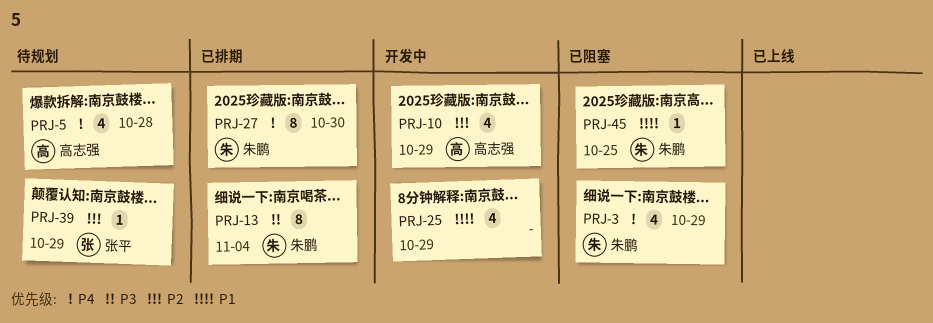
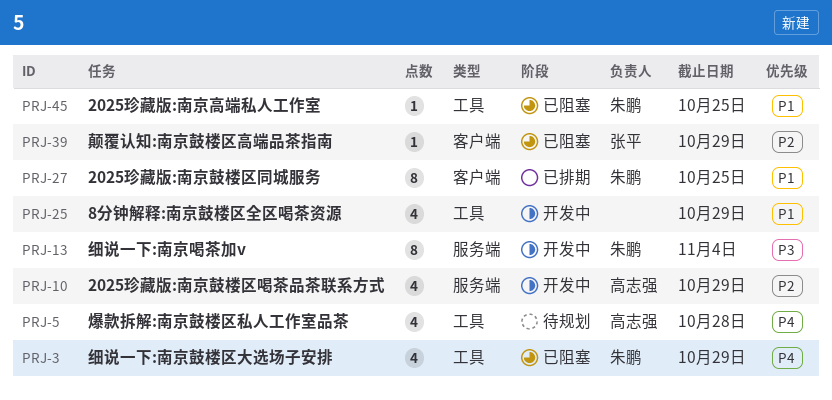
PRJ-13, status: 已排期 -> 开发中
PRJ-27, priority: P4 -> P1
PRJ-27, due: Oct 30 -> Oct 25
PRJ-39, status: 待规划 -> 已阻塞

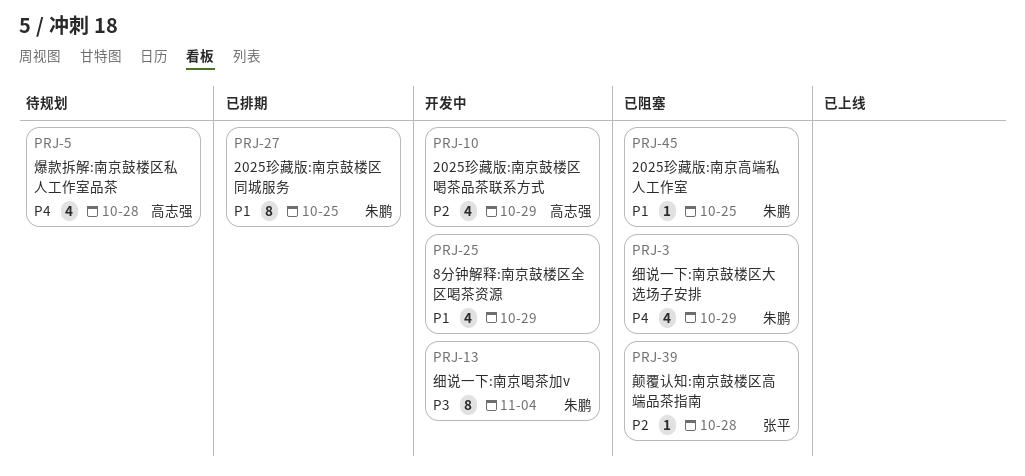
PRJ-39, due: Oct 29 -> Oct 28

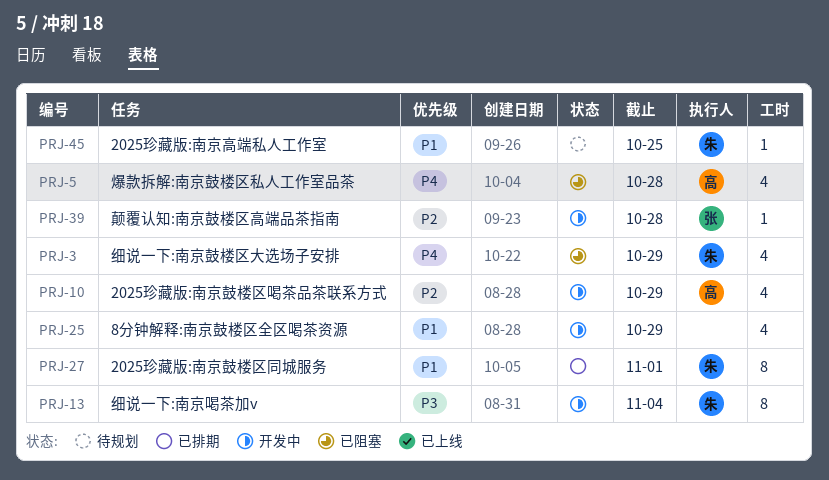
PRJ-5, status: 待规划 -> 已阻塞
PRJ-27, due: Oct 25 -> Nov 1
PRJ-39, status: 已阻塞 -> 开发中
PRJ-45, status: 已阻塞 -> 待规划

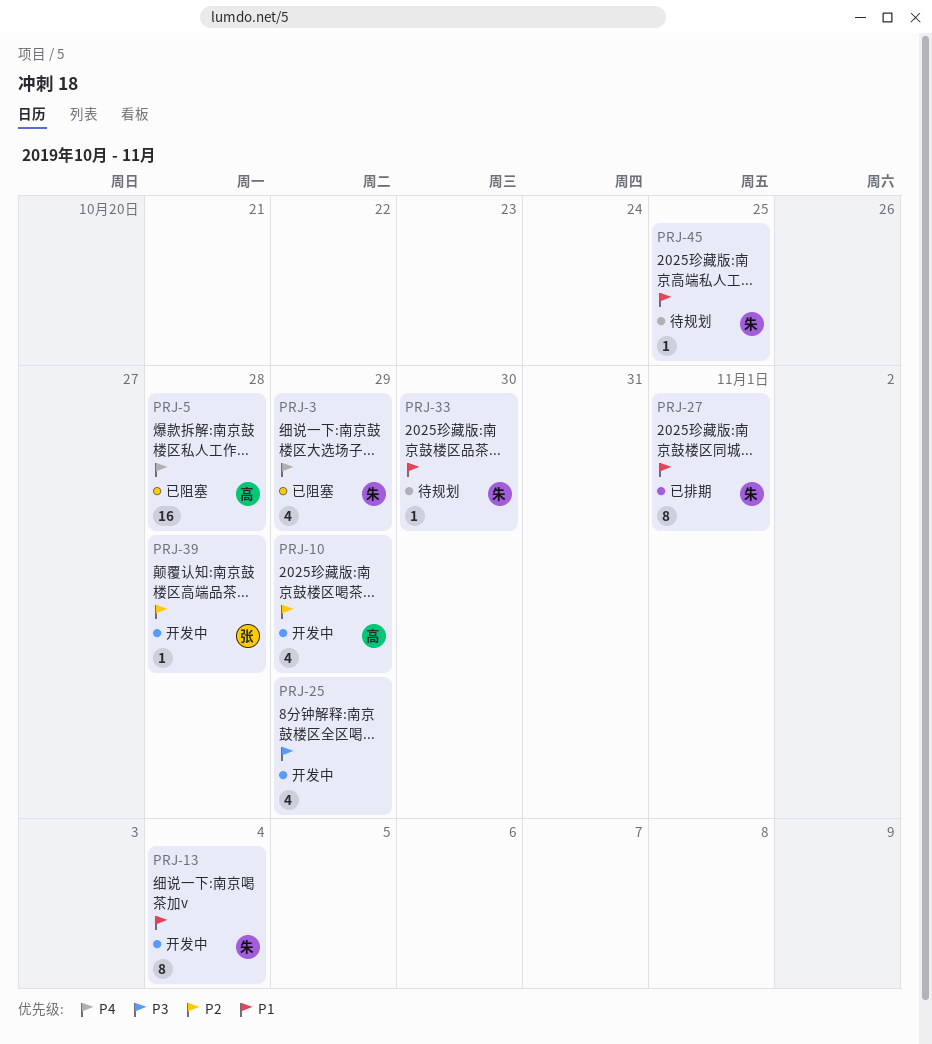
PRJ-5, estimate: 4 -> 16
PRJ-13, priority: P3 -> P1
PRJ-25, priority: P1 -> P3
PRJ-33: none -> present

